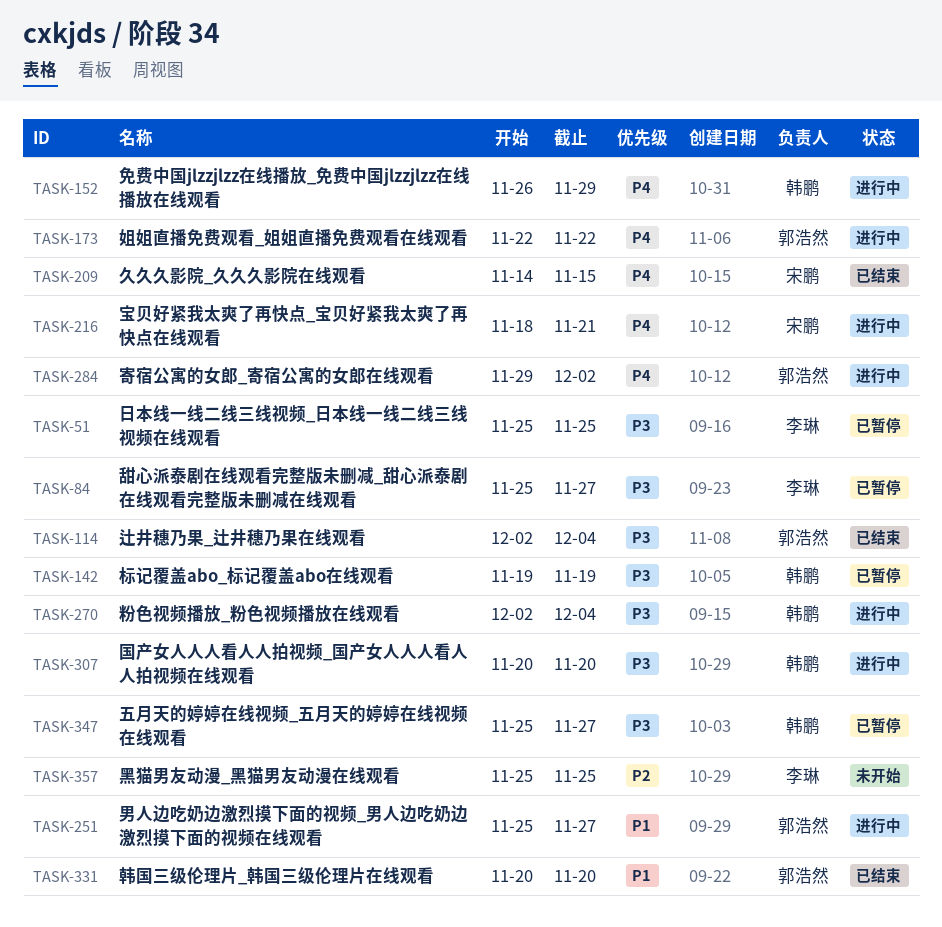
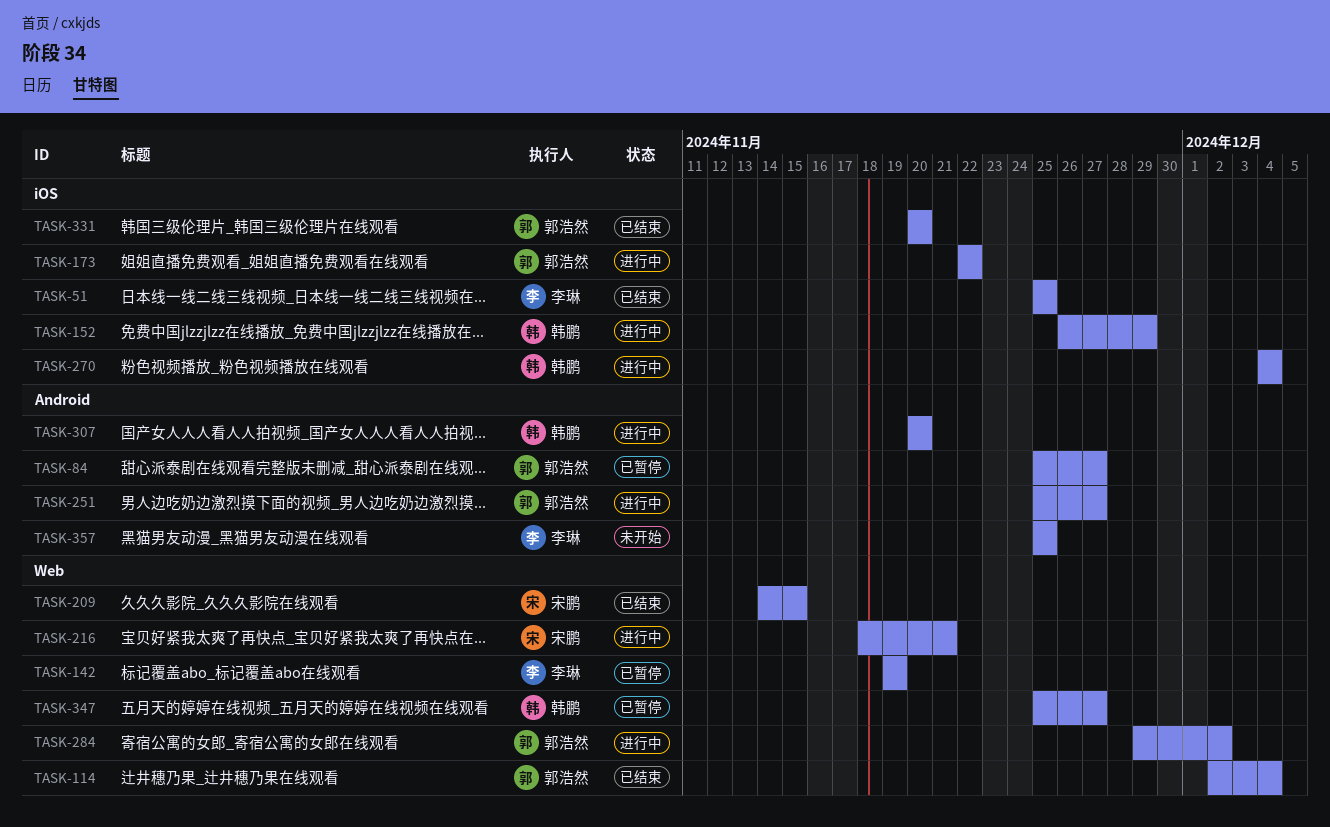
TASK-51, status: 已暂停 -> 已结束
TASK-84, owner: 李琳 -> 郭浩然
TASK-142, owner: 韩鹏 -> 李琳
TASK-270, start: Dec 2 -> Dec 4

